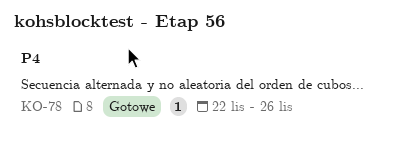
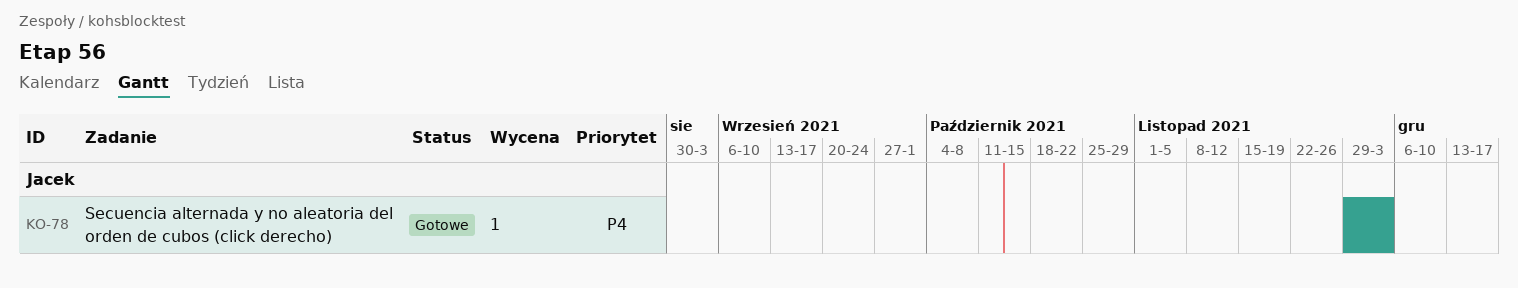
KO-78, start: Nov 22 -> Nov 29
KO-78, due: Nov 26 -> Dec 3

